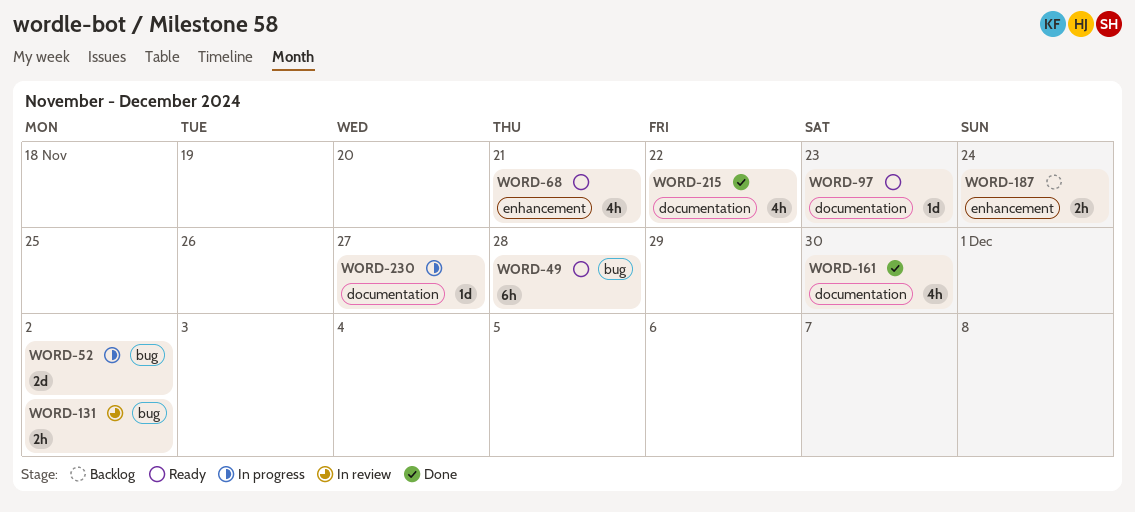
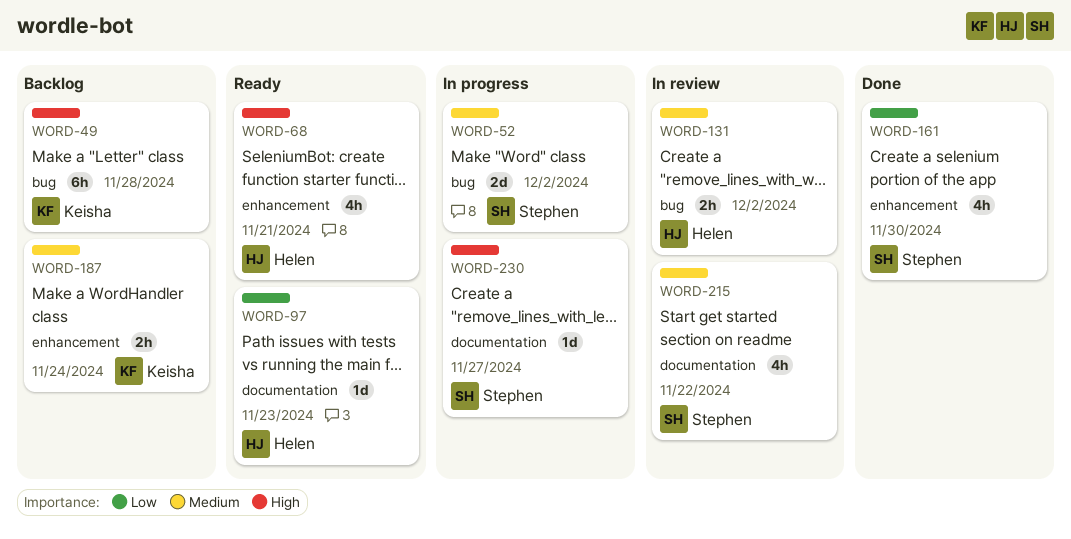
WORD-49, status: Ready -> Backlog
WORD-161, label: documentation -> enhancement
WORD-215, status: Done -> In review

